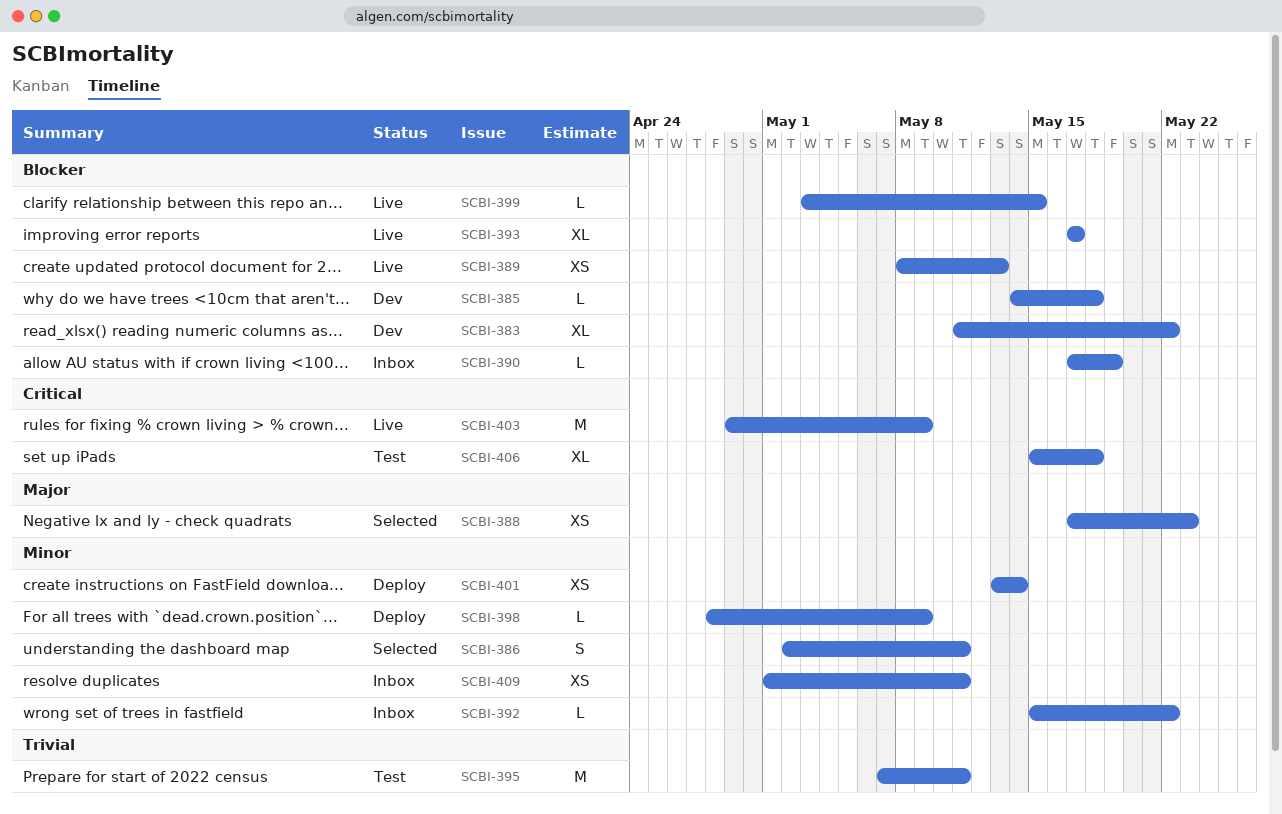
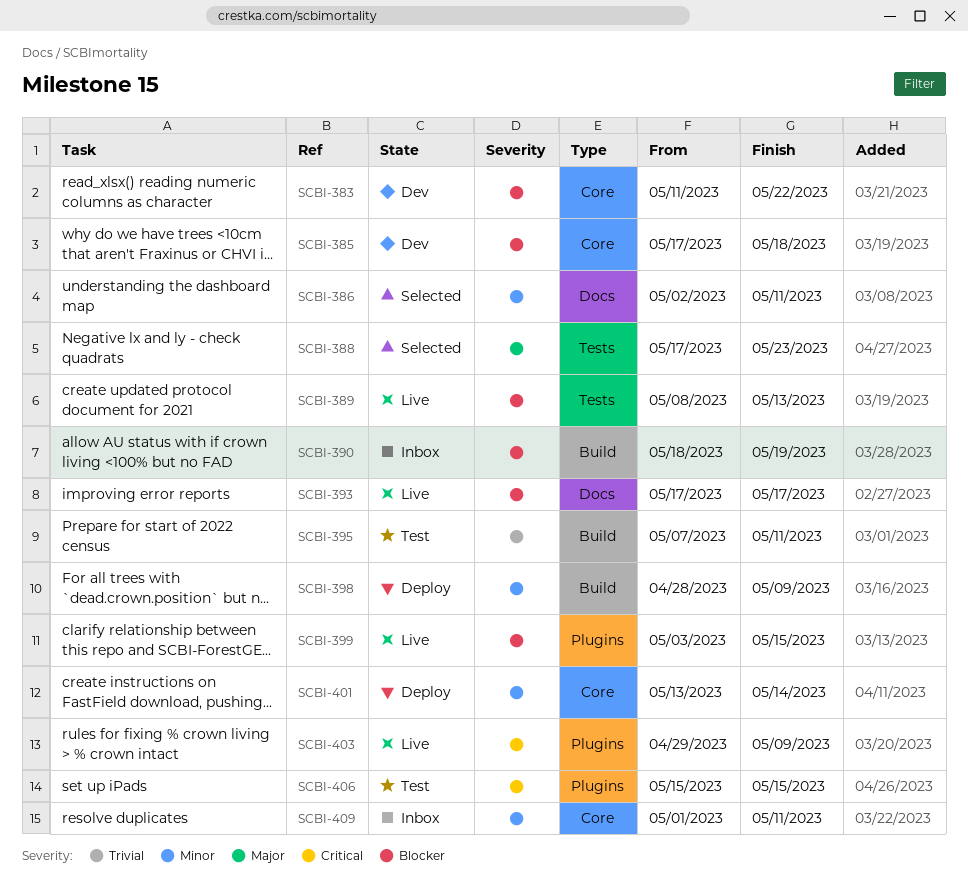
SCBI-385, start: May 14 -> May 17
SCBI-390, start: May 17 -> May 18
SCBI-392: present -> none
SCBI-406, due: May 18 -> May 15

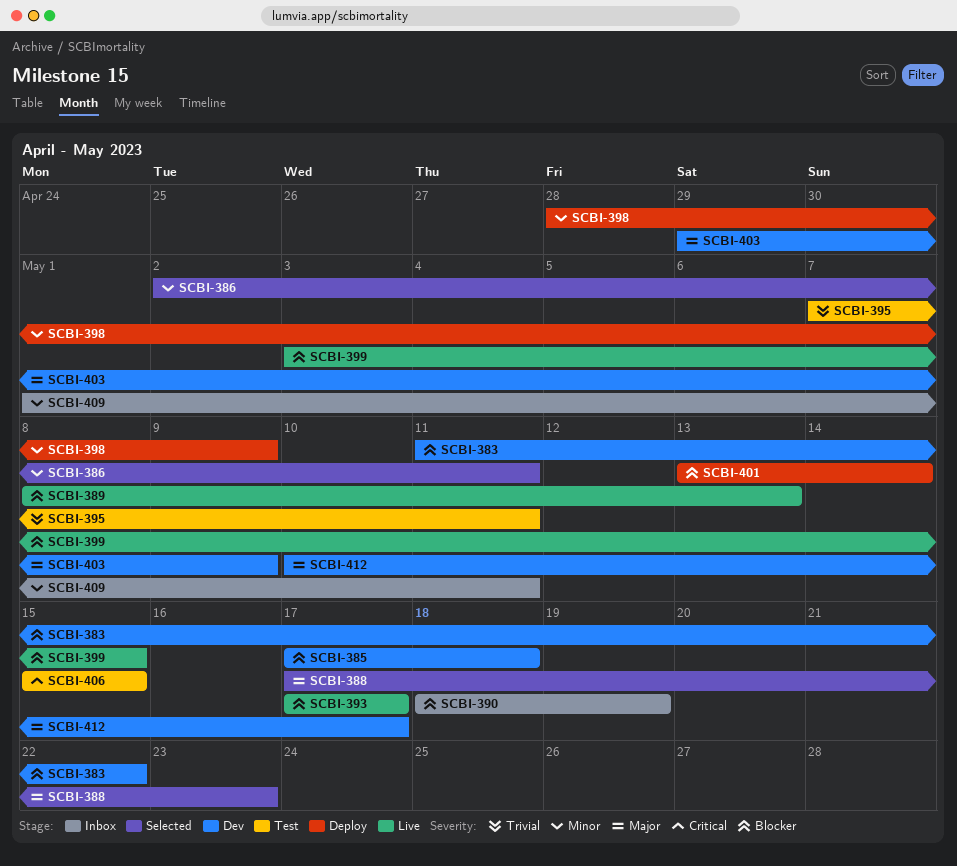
SCBI-401, priority: Minor -> Blocker
SCBI-403, status: Live -> Dev
SCBI-403, priority: Critical -> Major
SCBI-412: none -> present

